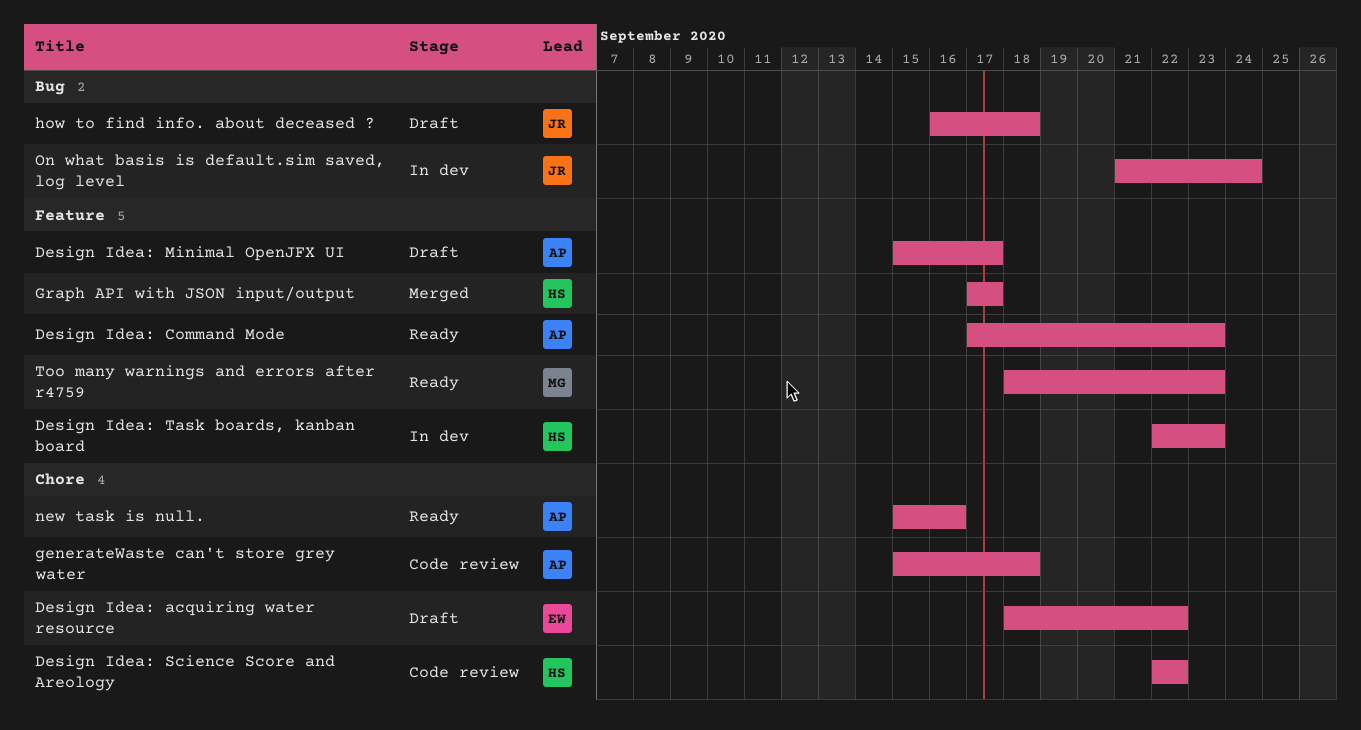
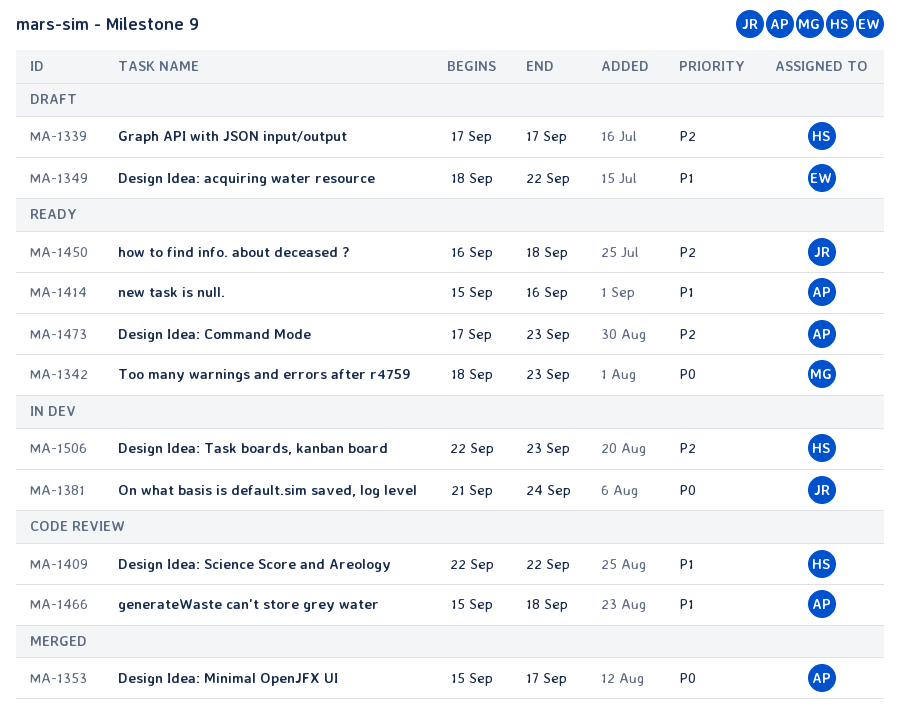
Design Idea: Minimal OpenJFX UI, status: Draft -> Merged
Graph API with JSON input/output, status: Merged -> Draft
how to find info. about deceased ?, status: Draft -> Ready

